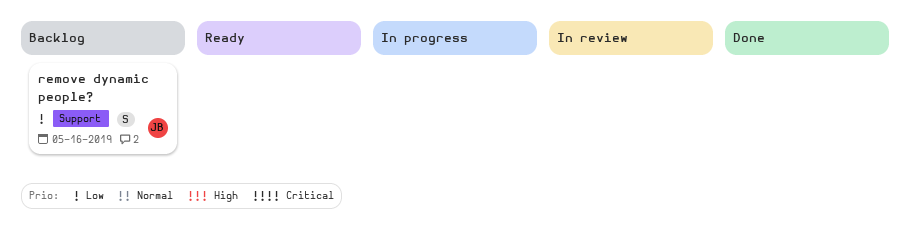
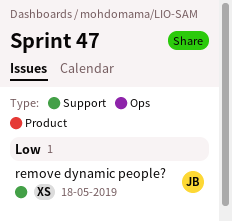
remove dynamic people?, estimate: S -> XS
remove dynamic people?, due: May 16 -> May 18

